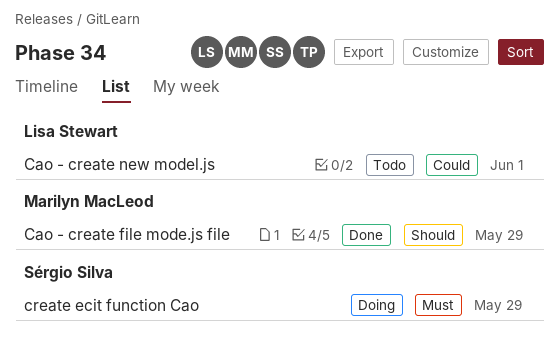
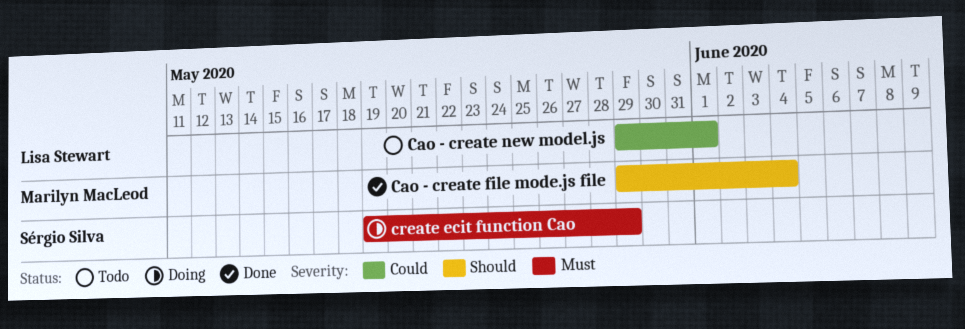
Cao - create file mode.js file, due: May 29 -> Jun 4

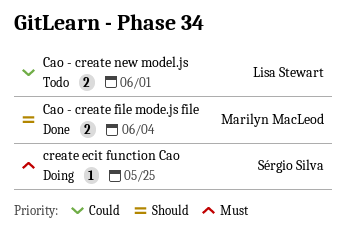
create ecit function Cao, due: May 29 -> May 25

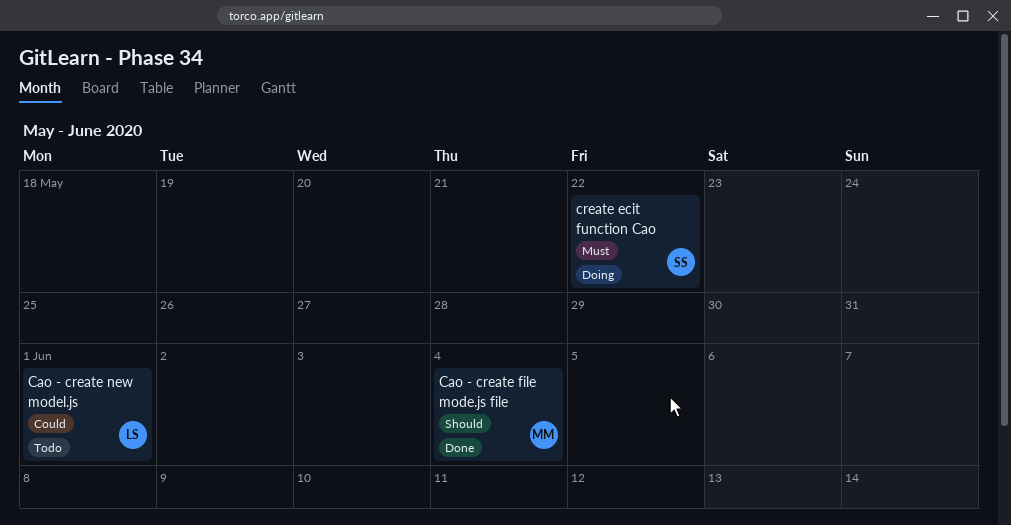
create ecit function Cao, due: May 25 -> May 22

